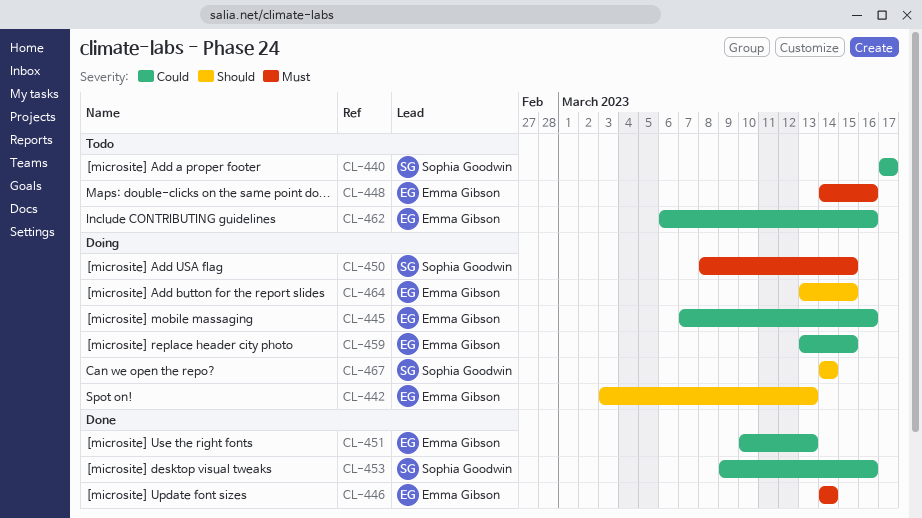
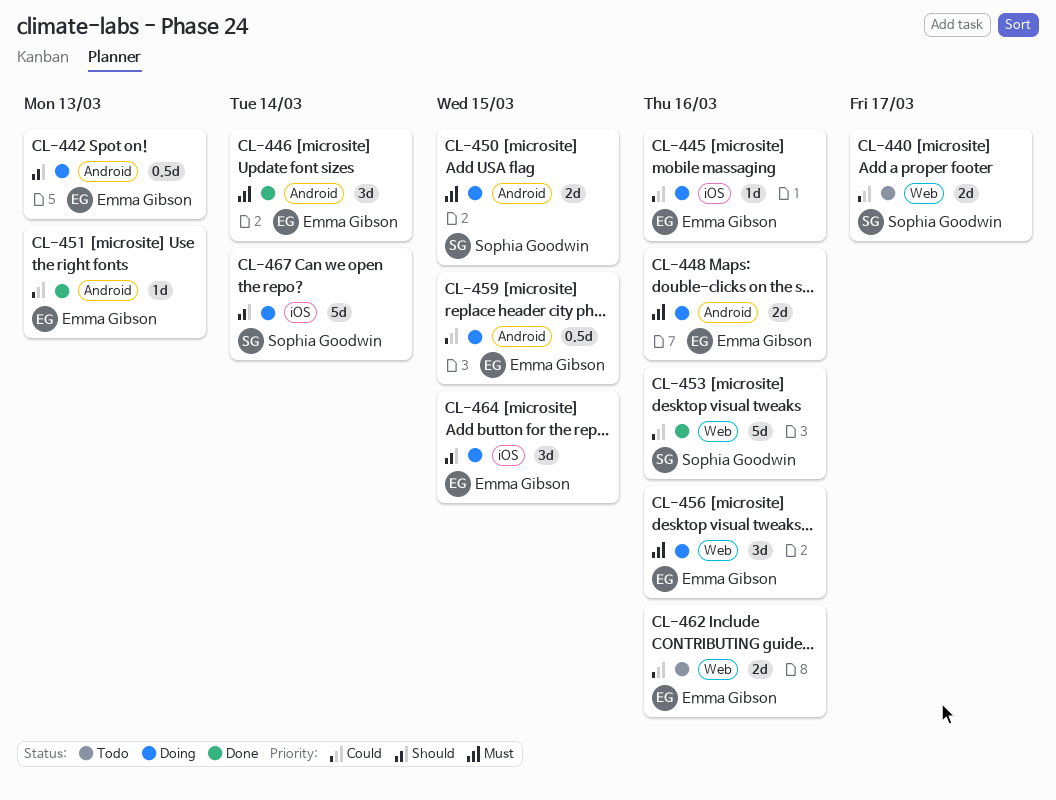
CL-448, status: Todo -> Doing
CL-456: none -> present

